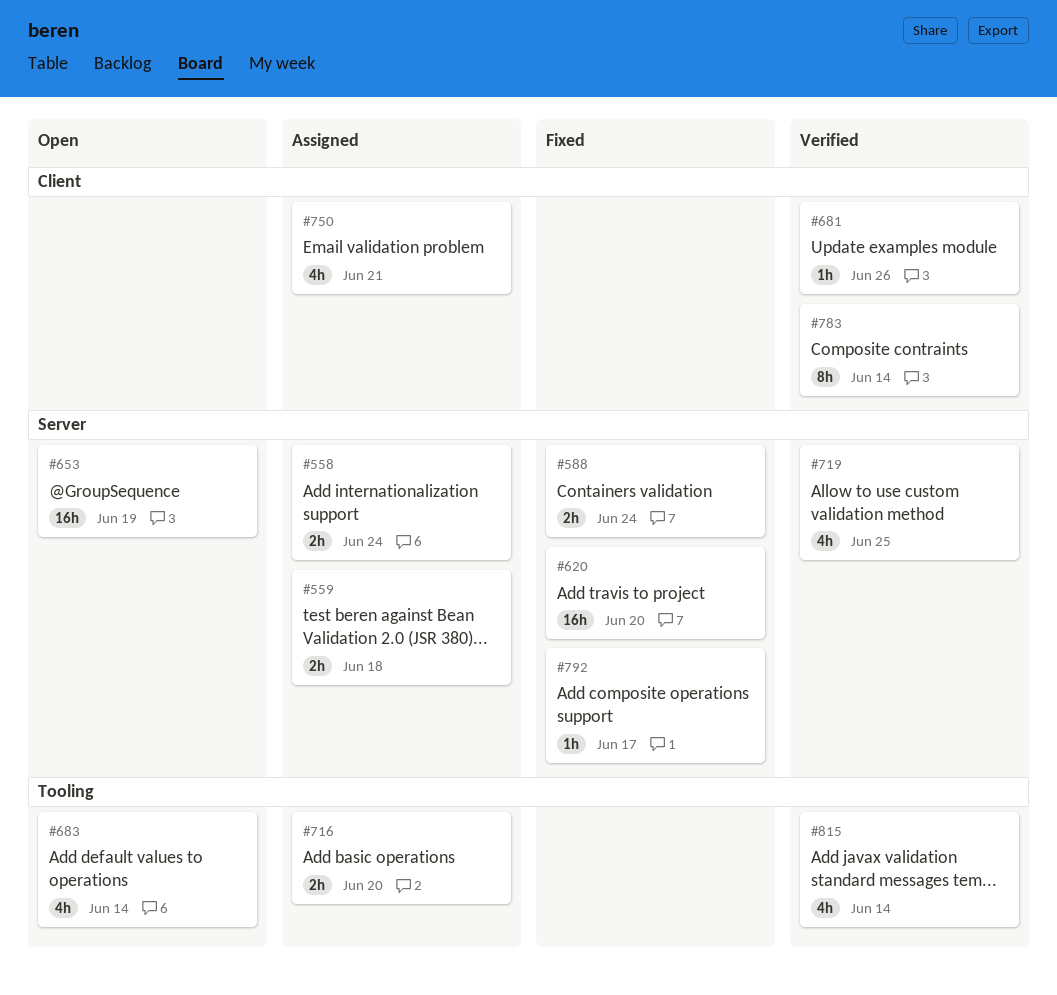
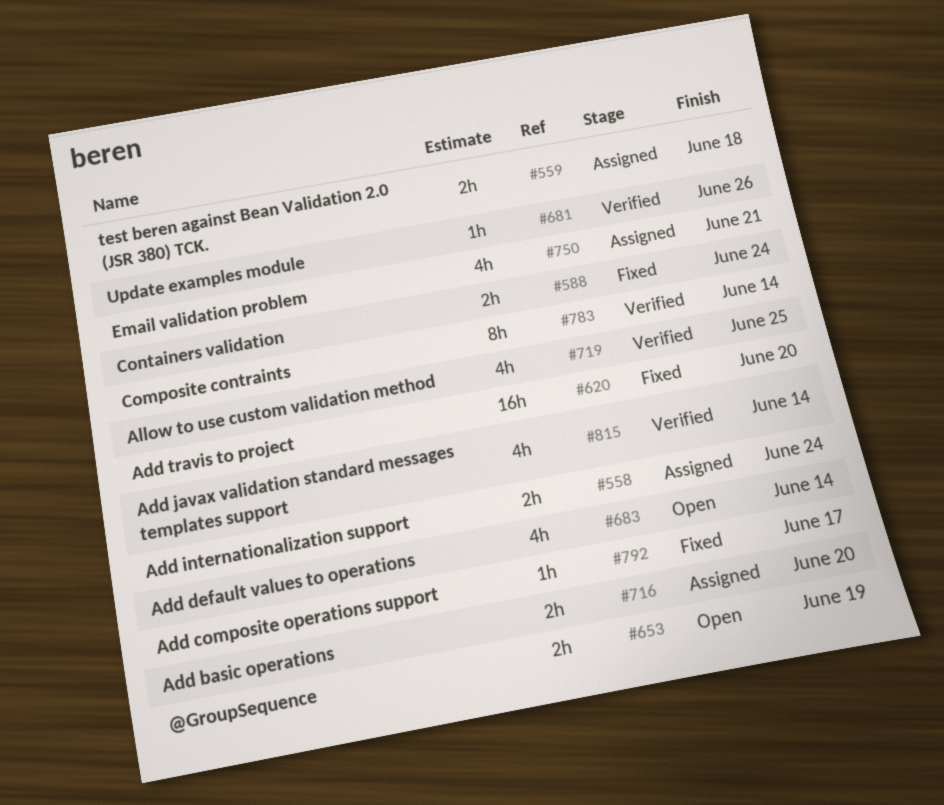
#653, estimate: 16h -> 2h

